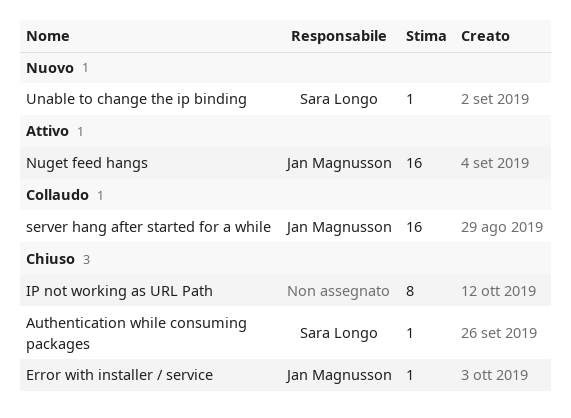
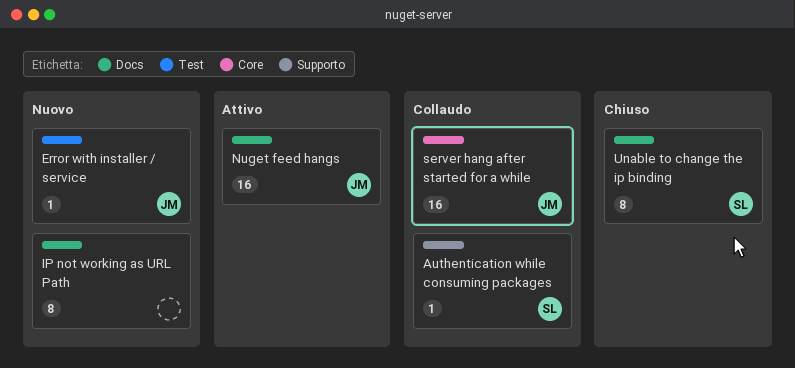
Authentication while consuming packages, status: Chiuso -> Collaudo
Error with installer / service, status: Chiuso -> Nuovo
IP not working as URL Path, status: Chiuso -> Nuovo
Unable to change the ip binding, status: Nuovo -> Chiuso
Unable to change the ip binding, estimate: 1 -> 8

